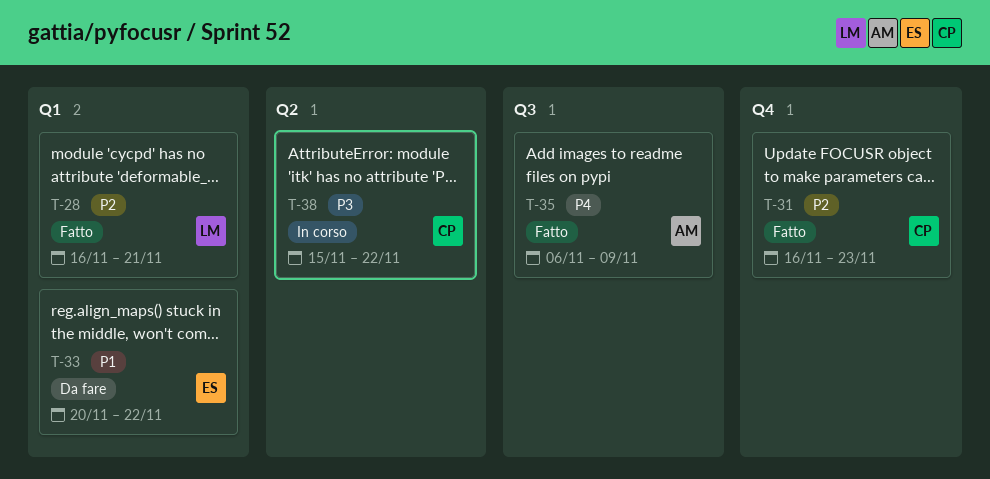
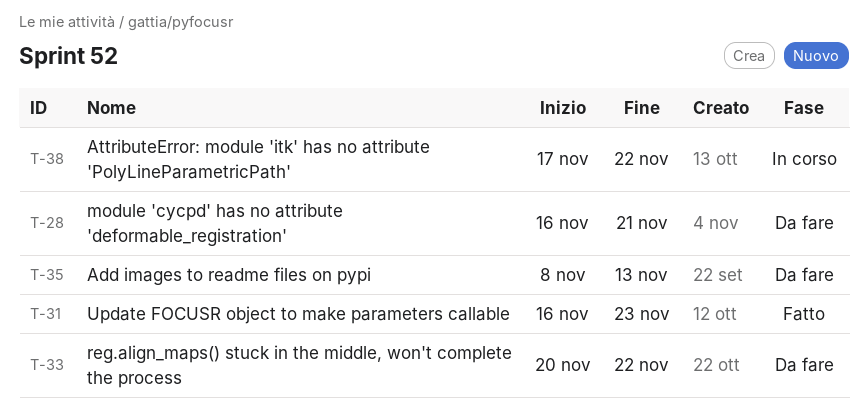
T-28, status: Fatto -> Da fare
T-35, status: Fatto -> Da fare
T-35, start: Nov 6 -> Nov 8
T-35, due: Nov 9 -> Nov 13
T-38, start: Nov 15 -> Nov 17

